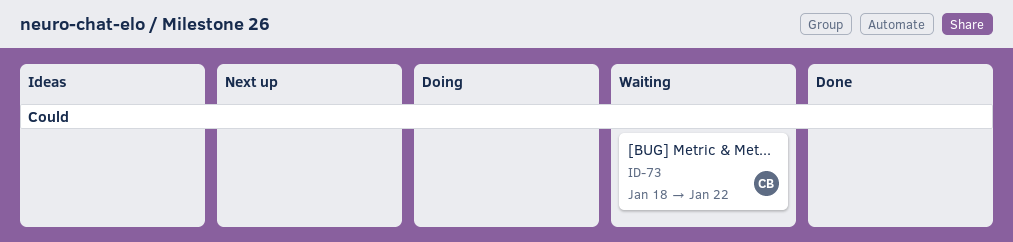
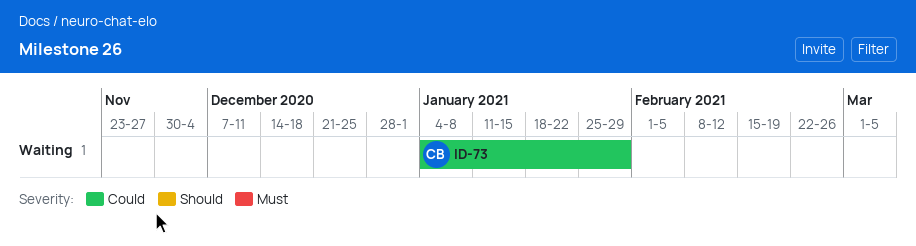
ID-73, start: Jan 18 -> Jan 4
ID-73, due: Jan 22 -> Jan 29

